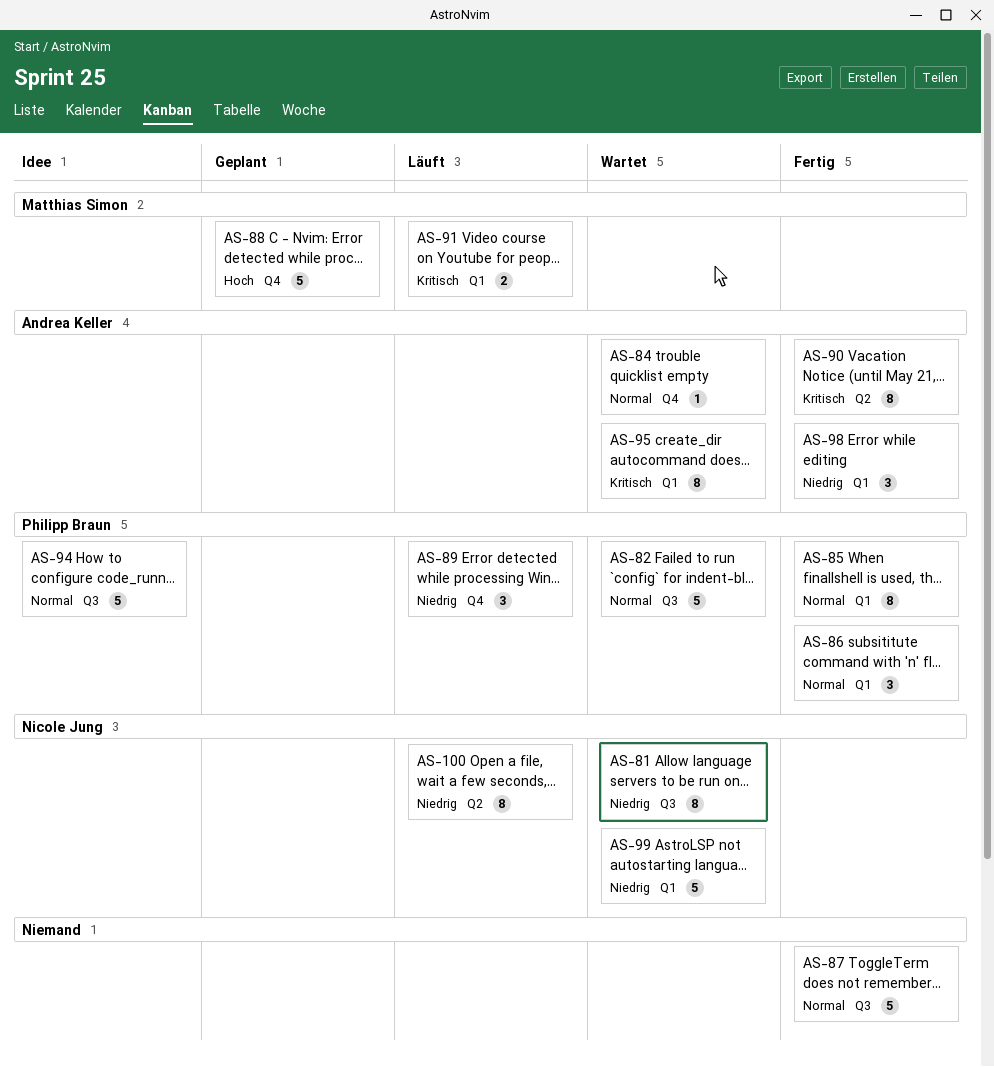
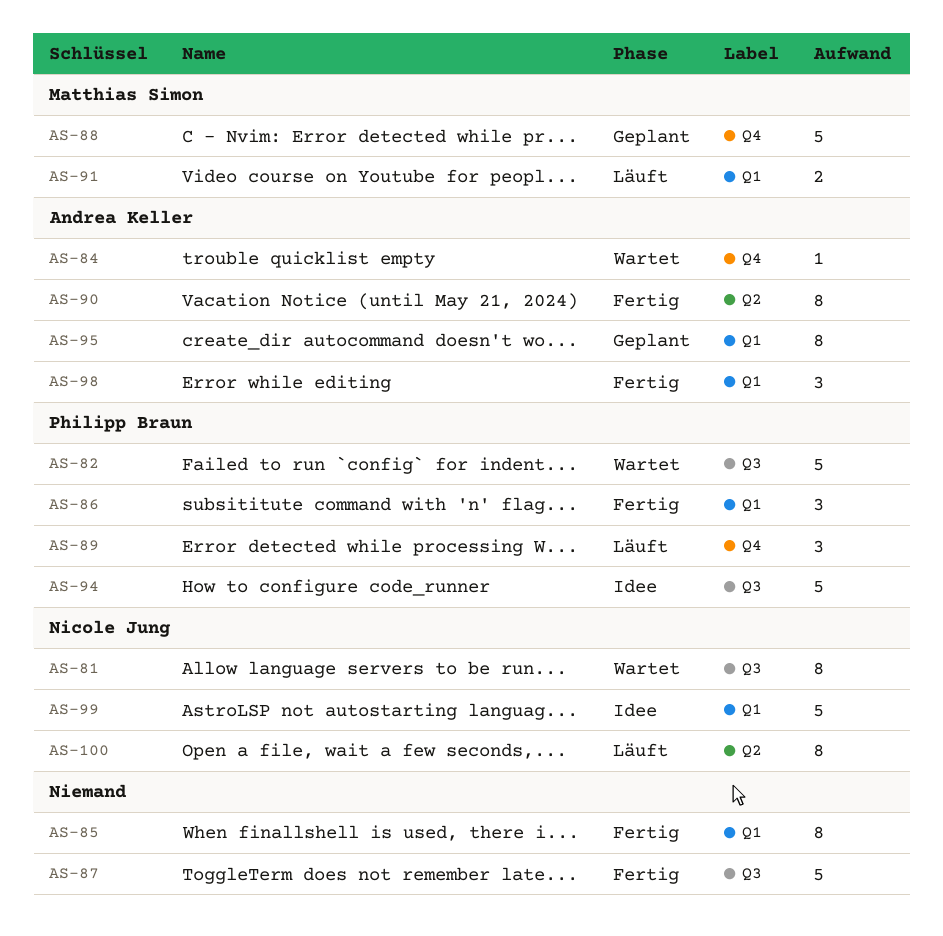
AS-85, owner: Philipp Braun -> none
AS-95, status: Wartet -> Geplant
AS-99, status: Wartet -> Idee

